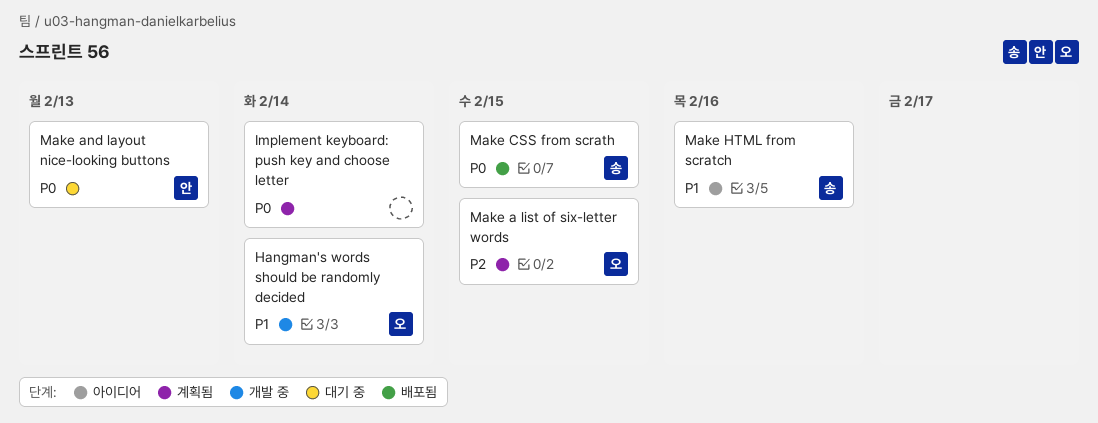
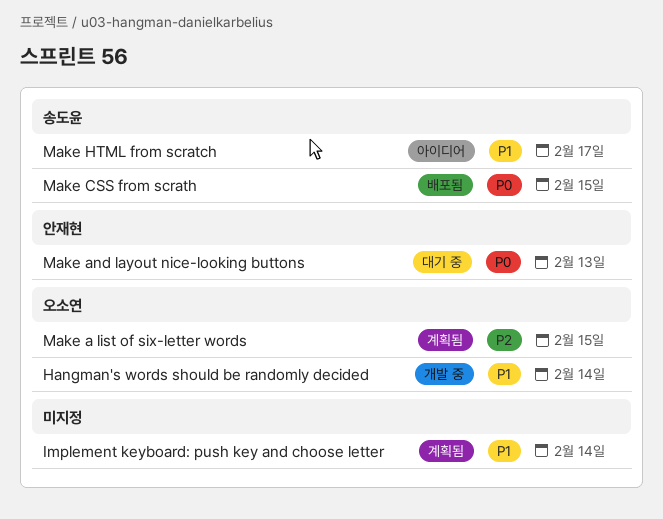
Implement keyboard: push key and choose letter, priority: P0 -> P1
Make HTML from scratch, due: Feb 16 -> Feb 17

